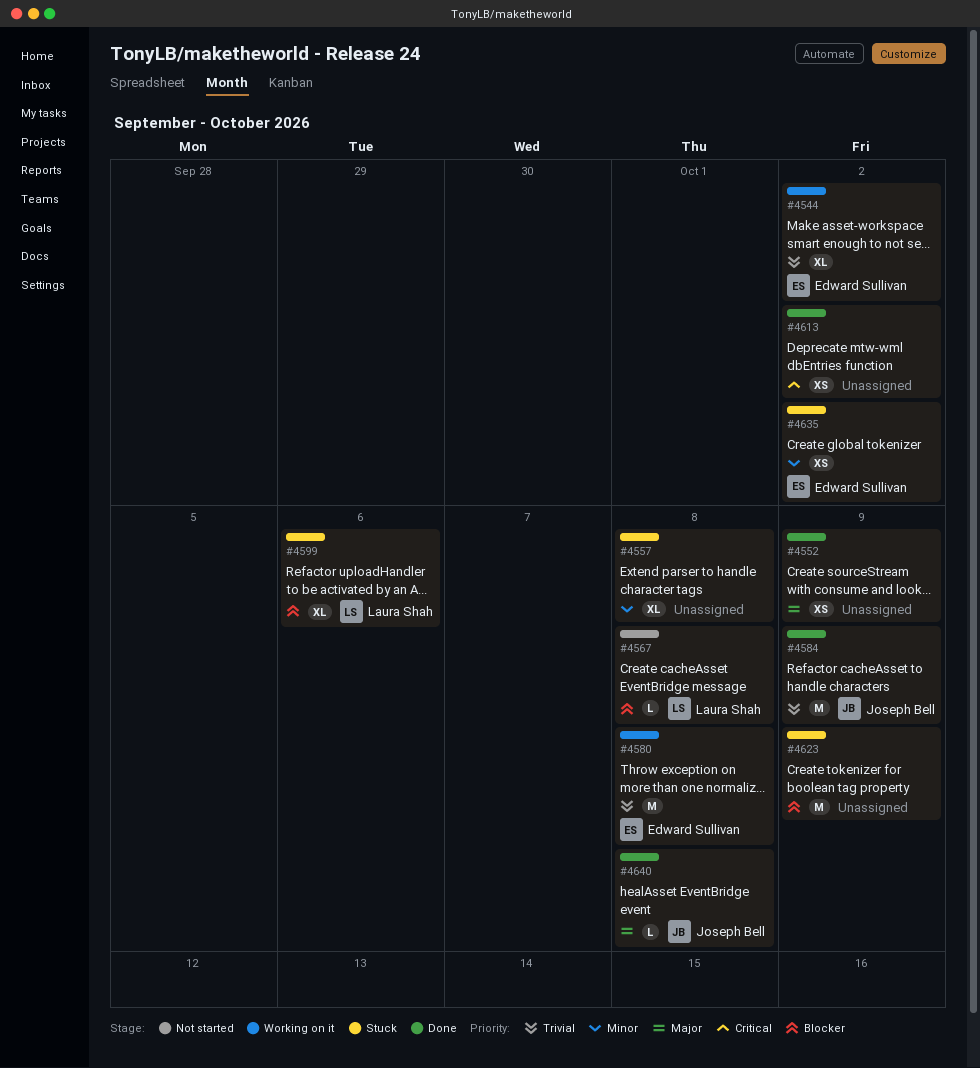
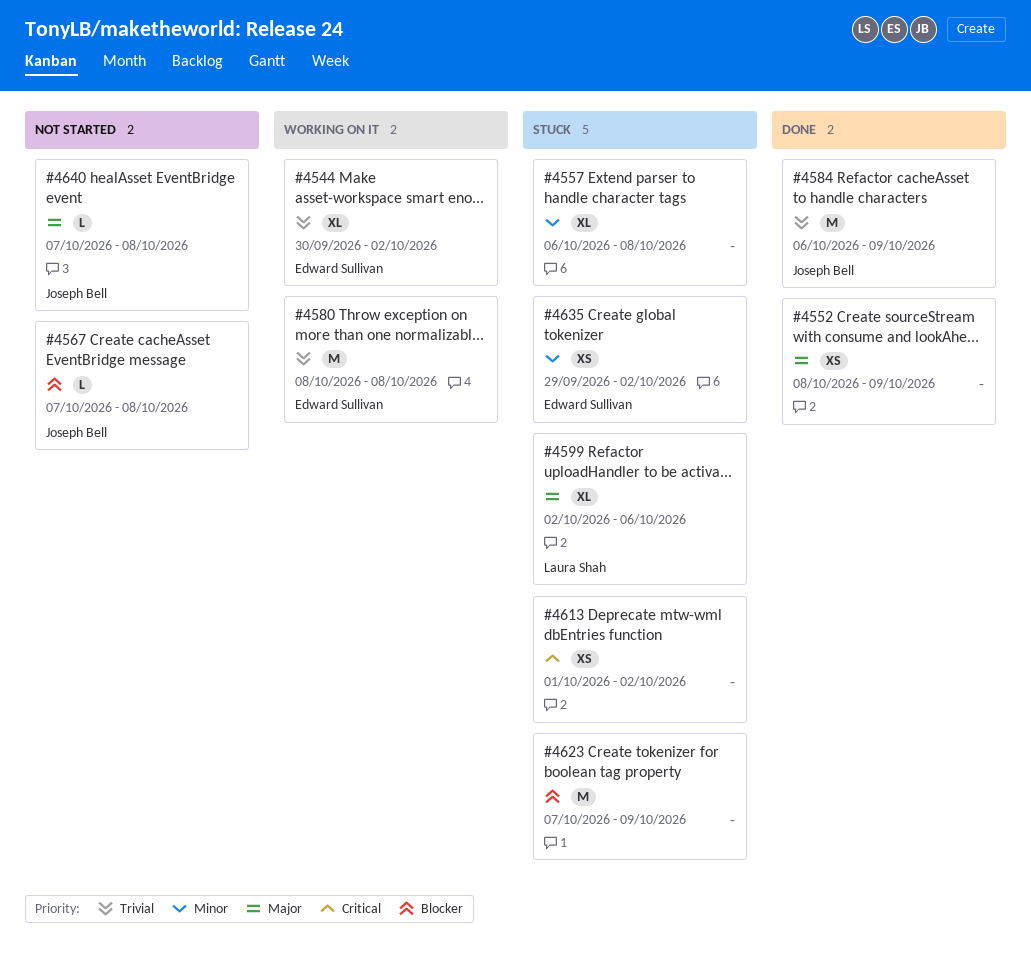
#4567, owner: Laura Shah -> Joseph Bell
#4599, priority: Blocker -> Major
#4613, status: Done -> Stuck
#4640, status: Done -> Not started

